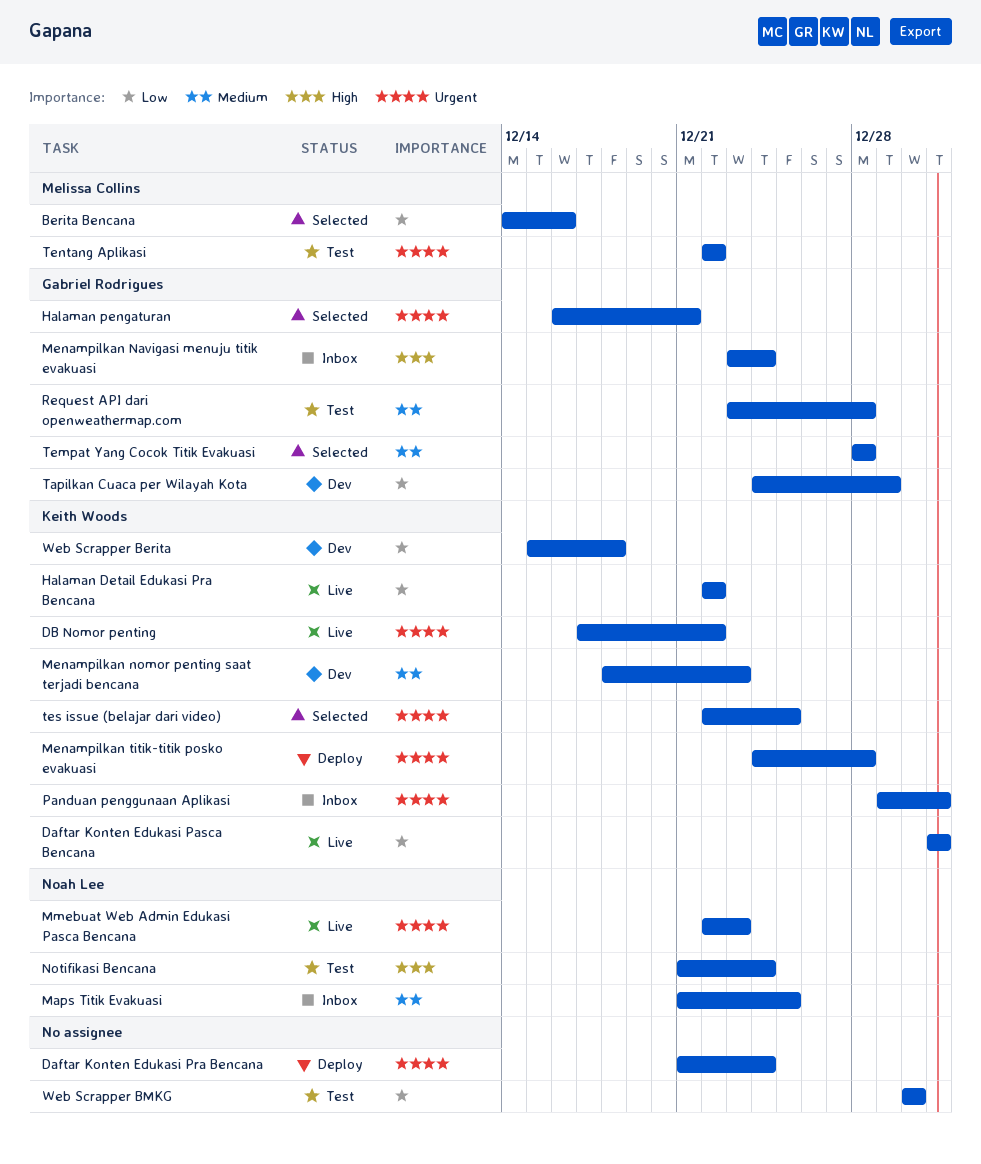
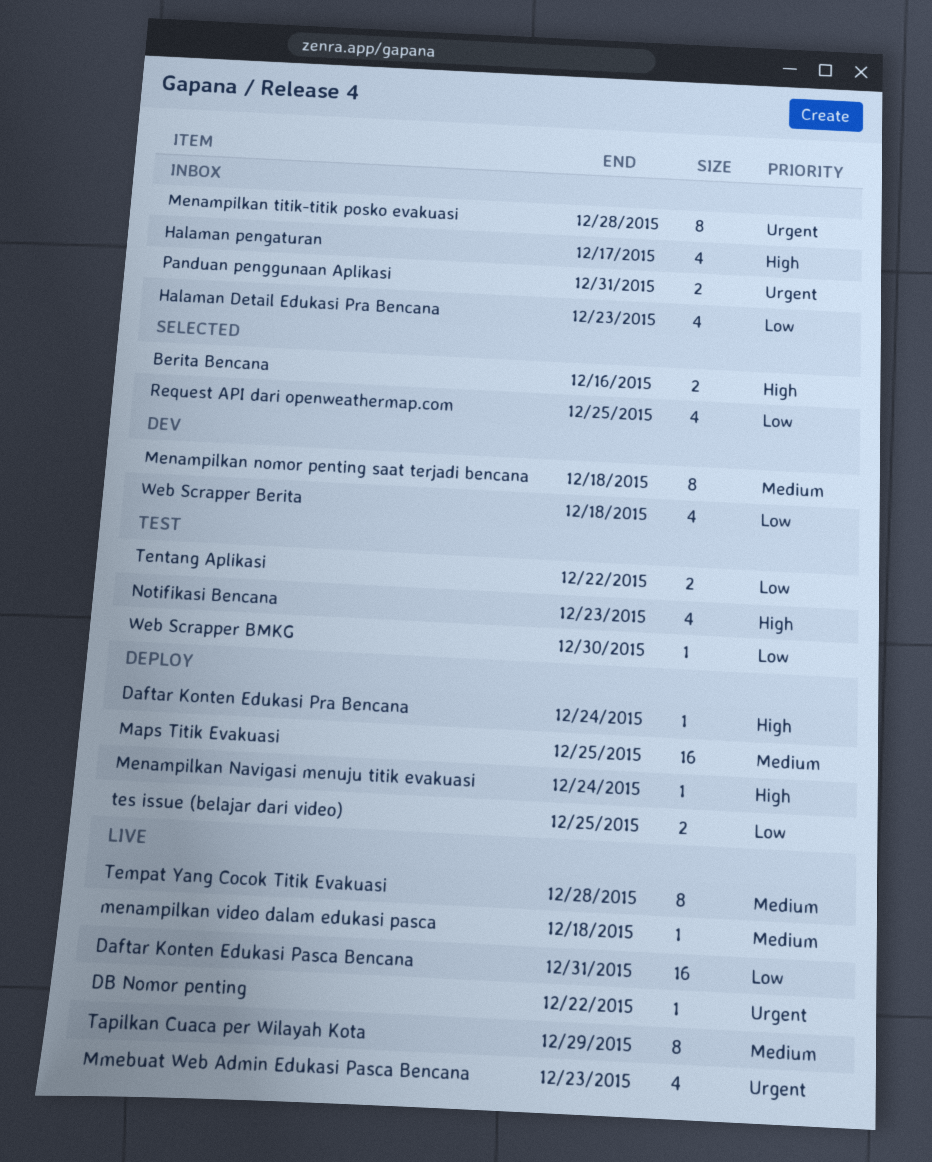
Berita Bencana, priority: Low -> High
Daftar Konten Edukasi Pra Bencana, priority: Urgent -> High
Halaman Detail Edukasi Pra Bencana, status: Live -> Inbox
Halaman Detail Edukasi Pra Bencana, due: Dec 22 -> Dec 23
Halaman pengaturan, status: Selected -> Inbox
Halaman pengaturan, priority: Urgent -> High
Halaman pengaturan, due: Dec 21 -> Dec 17
Maps Titik Evakuasi, status: Inbox -> Deploy
Menampilkan Navigasi menuju titik evakuasi, status: Inbox -> Deploy
Menampilkan nomor penting saat terjadi bencana, due: Dec 23 -> Dec 18
Menampilkan titik-titik posko evakuasi, status: Deploy -> Inbox
menampilkan video dalam edukasi pasca: none -> present
Notifikasi Bencana, due: Dec 24 -> Dec 23
Request API dari openweathermap.com, status: Test -> Selected
Request API dari openweathermap.com, priority: Medium -> Low
Request API dari openweathermap.com, due: Dec 28 -> Dec 25
Tapilkan Cuaca per Wilayah Kota, status: Dev -> Live
Tapilkan Cuaca per Wilayah Kota, priority: Low -> Medium
Tempat Yang Cocok Titik Evakuasi, status: Selected -> Live
Tentang Aplikasi, priority: Urgent -> Low
tes issue (belajar dari video), status: Selected -> Deploy
tes issue (belajar dari video), priority: Urgent -> Low

